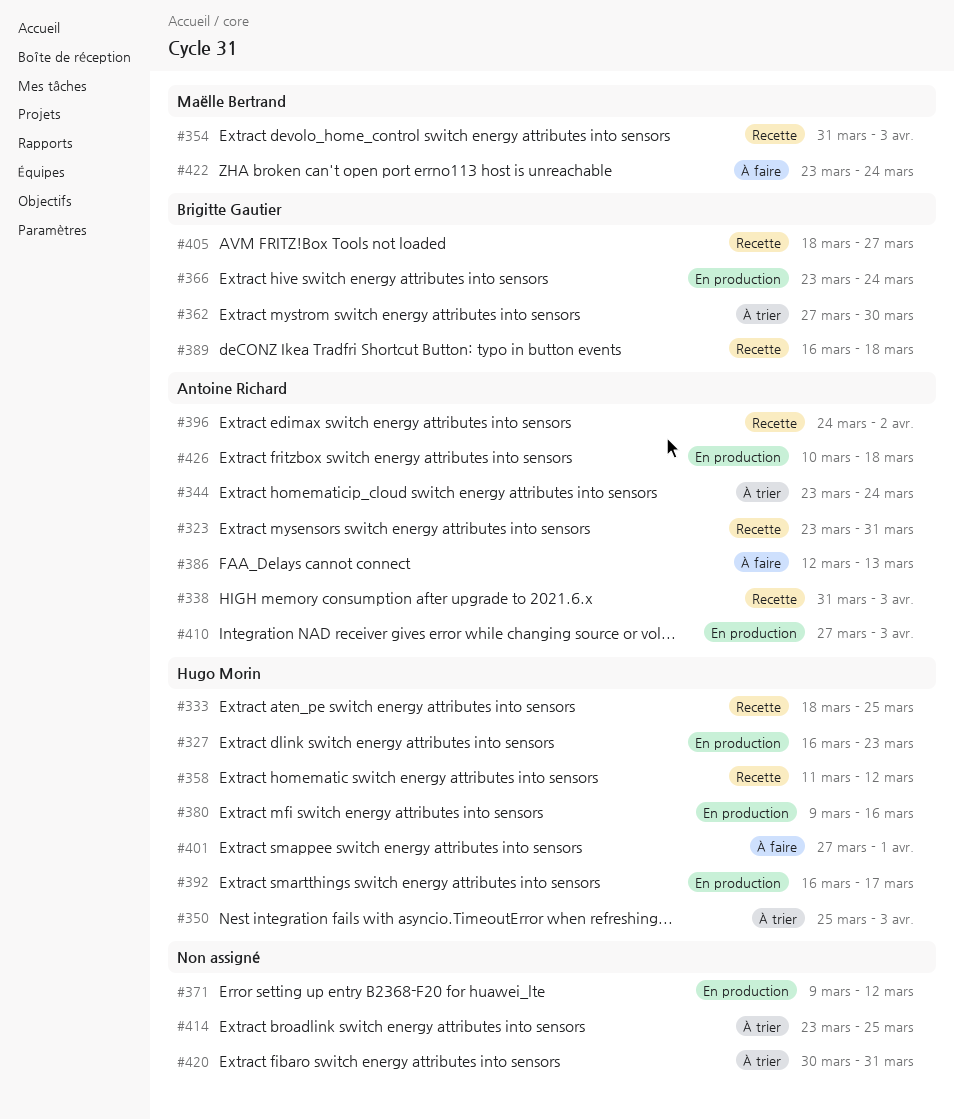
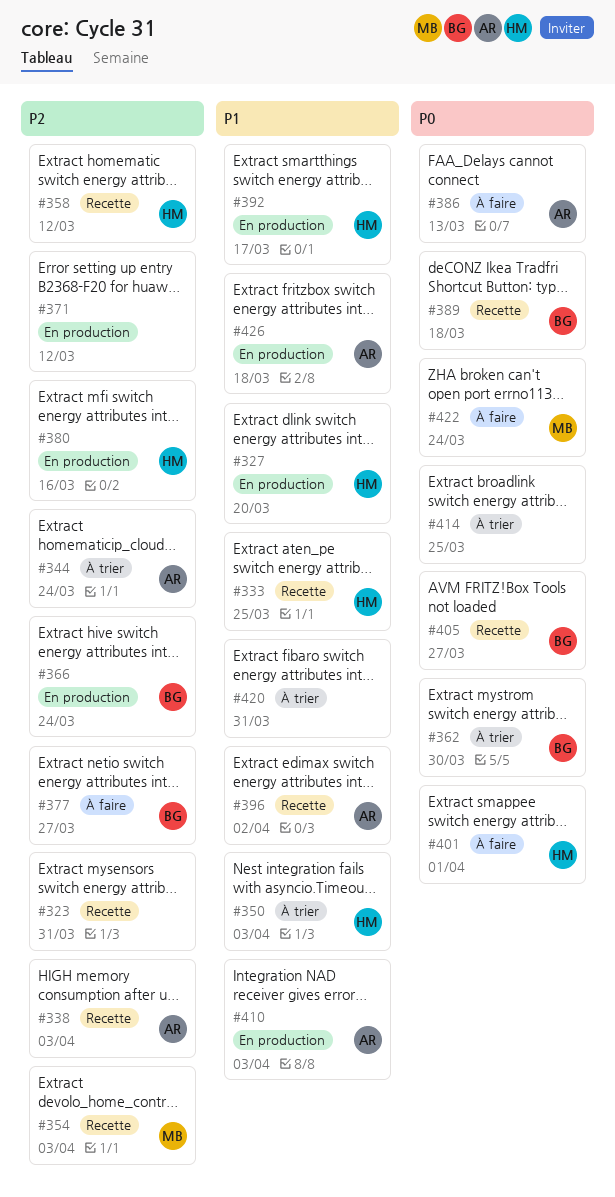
#323, owner: Antoine Richard -> none
#327, due: Mar 23 -> Mar 20
#377: none -> present

